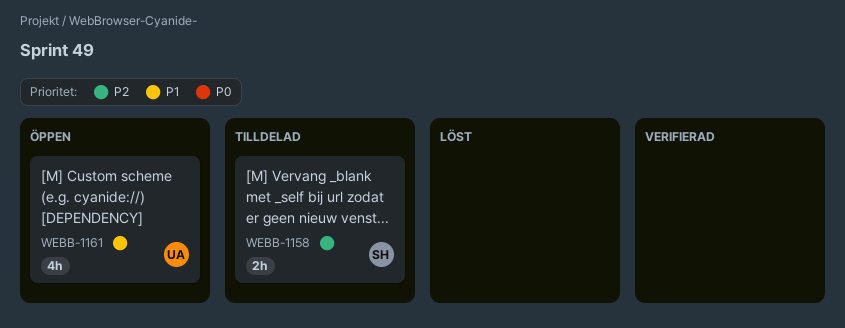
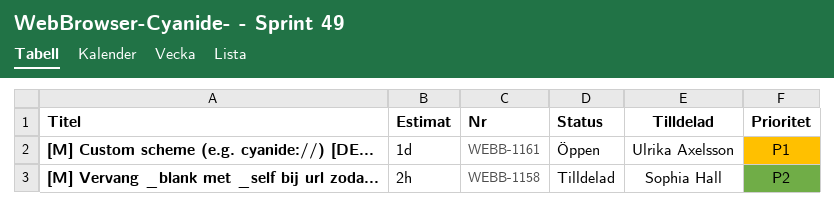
WEBB-1161, estimate: 4h -> 1d

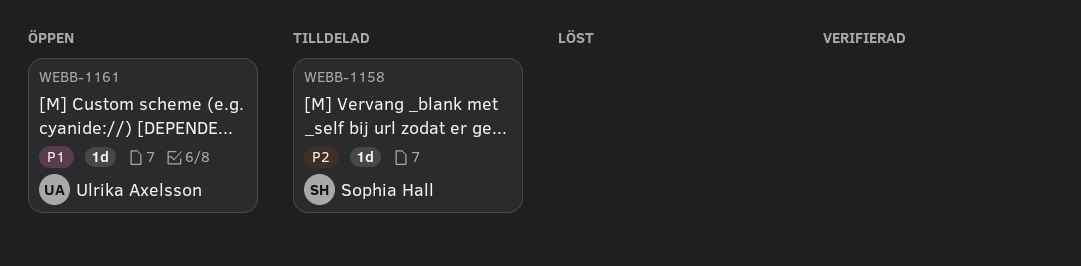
WEBB-1158, estimate: 2h -> 1d

